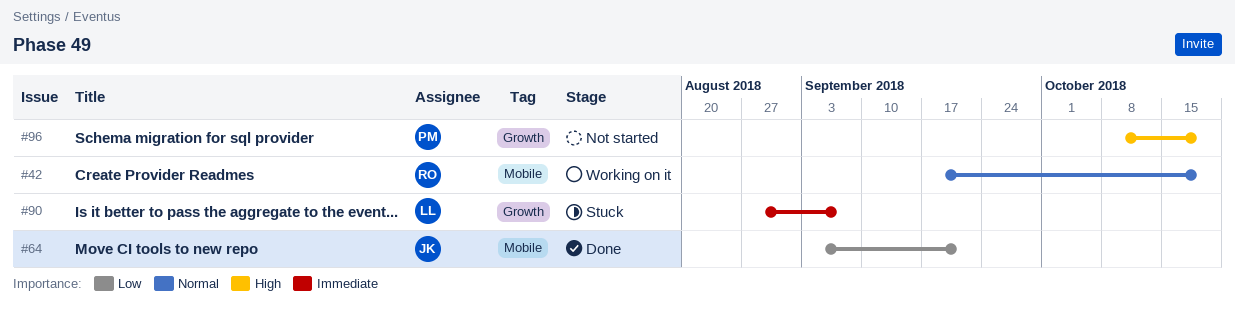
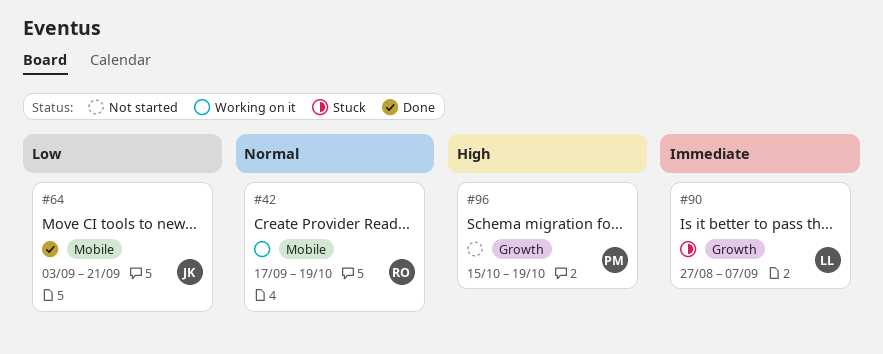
#96, start: Oct 8 -> Oct 15

